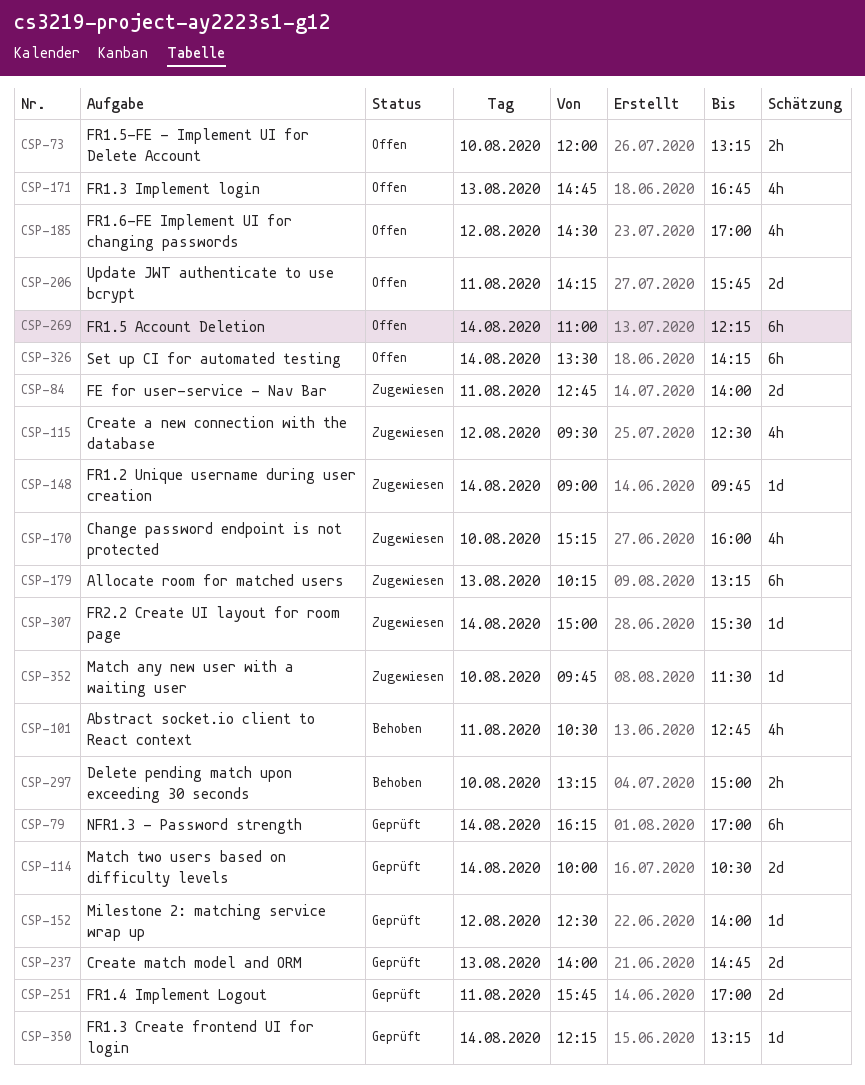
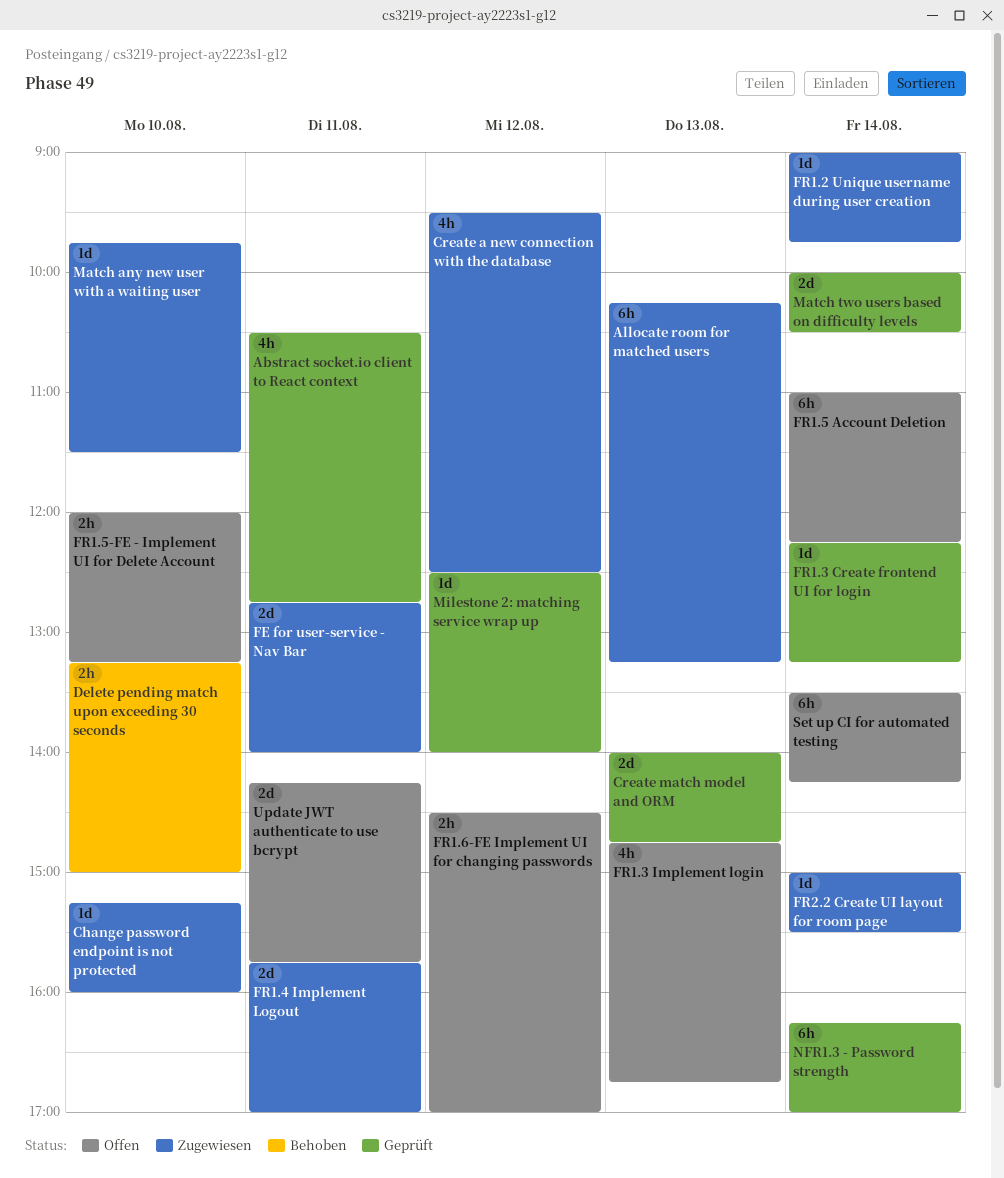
Abstract socket.io client to React context, status: Behoben -> Geprüft
Change password endpoint is not protected, estimate: 4h -> 1d
FR1.4 Implement Logout, status: Geprüft -> Zugewiesen
FR1.6-FE Implement UI for changing passwords, estimate: 4h -> 2h

